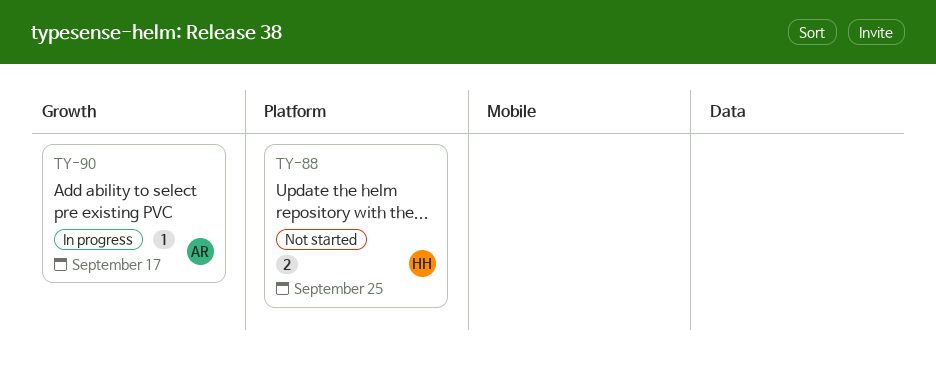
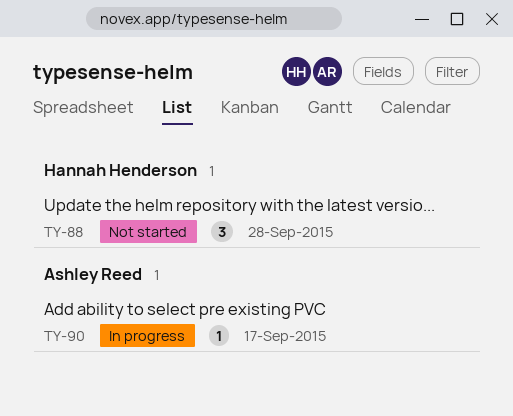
TY-88, estimate: 2 -> 3
TY-88, due: Sep 25 -> Sep 28

